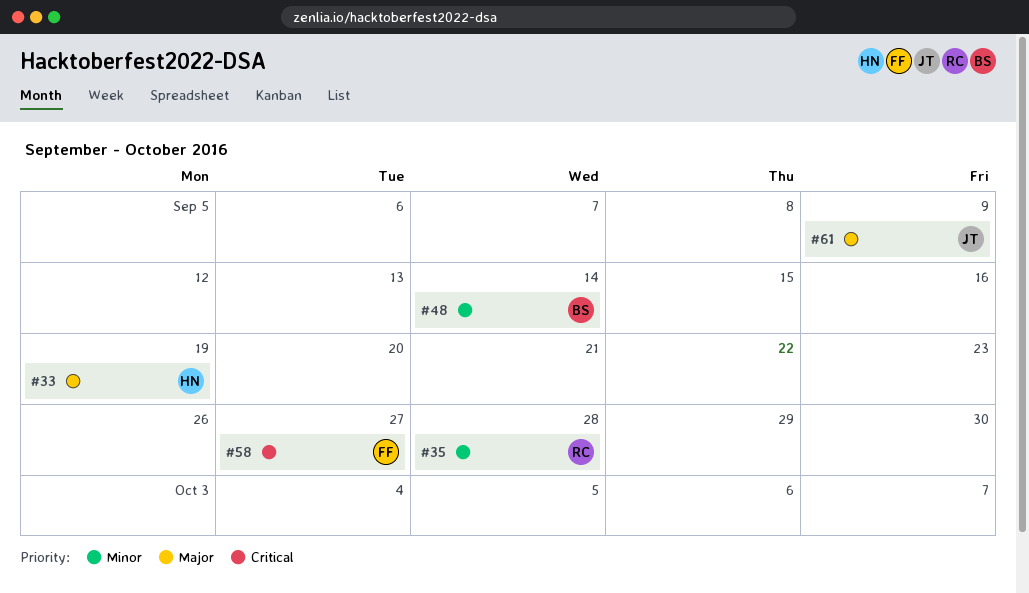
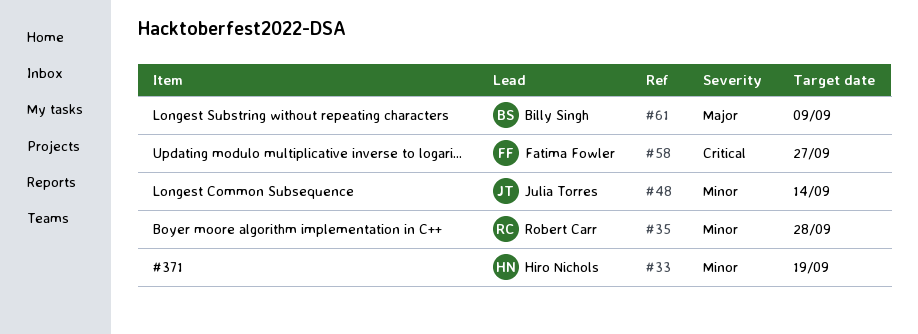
#33, priority: Major -> Minor
#48, owner: Billy Singh -> Julia Torres
#61, owner: Julia Torres -> Billy Singh

